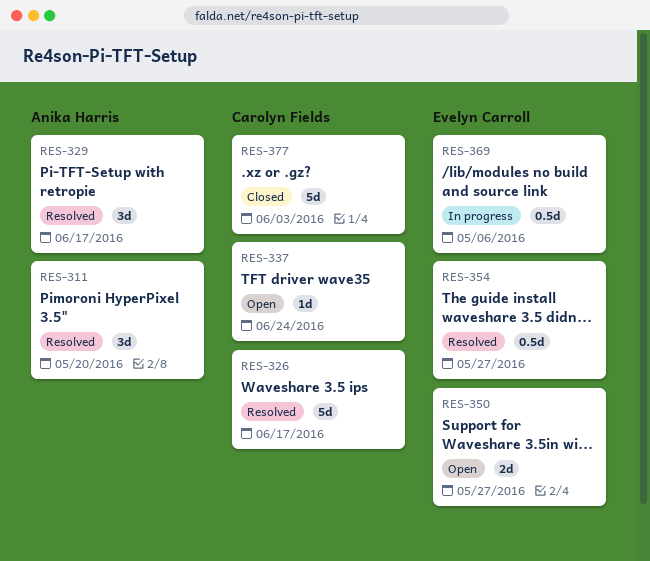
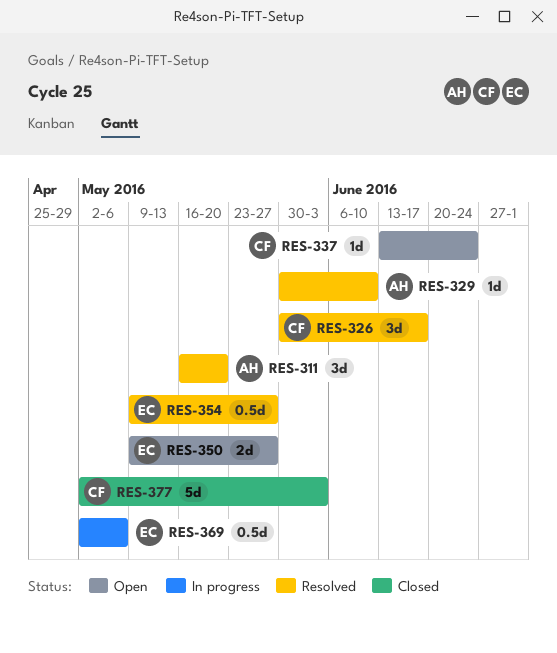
RES-326, estimate: 5d -> 3d
RES-329, estimate: 3d -> 1d
RES-329, due: Jun 17 -> Jun 10

